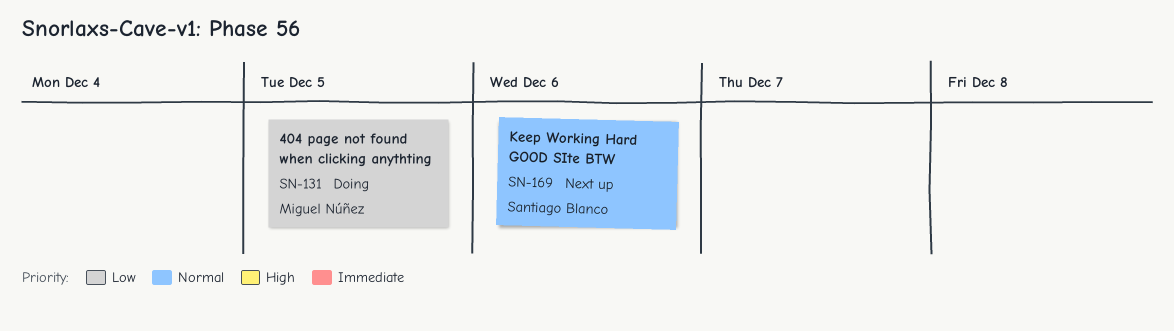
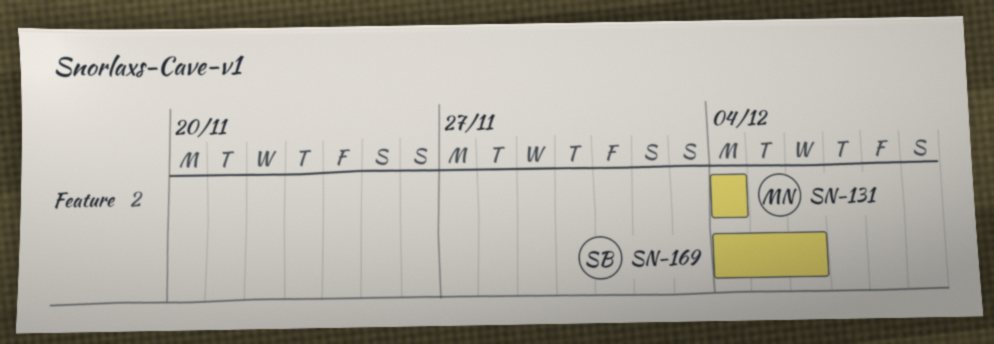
SN-131, due: Dec 5 -> Dec 4

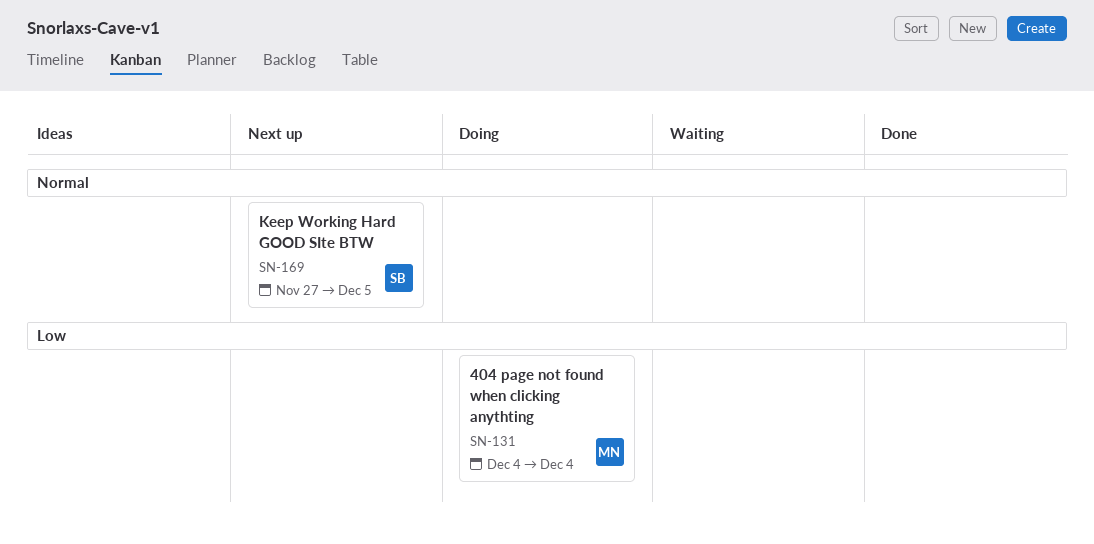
SN-169, start: Dec 4 -> Nov 27
SN-169, due: Dec 6 -> Dec 5

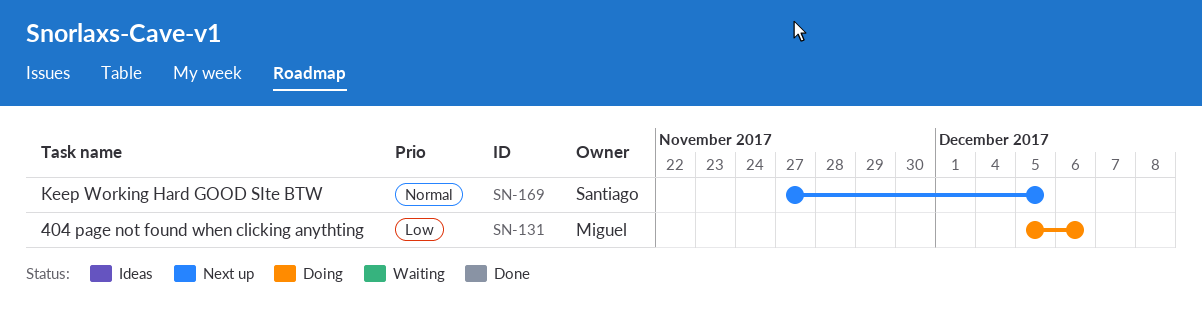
SN-131, start: Dec 4 -> Dec 5
SN-131, due: Dec 4 -> Dec 6

